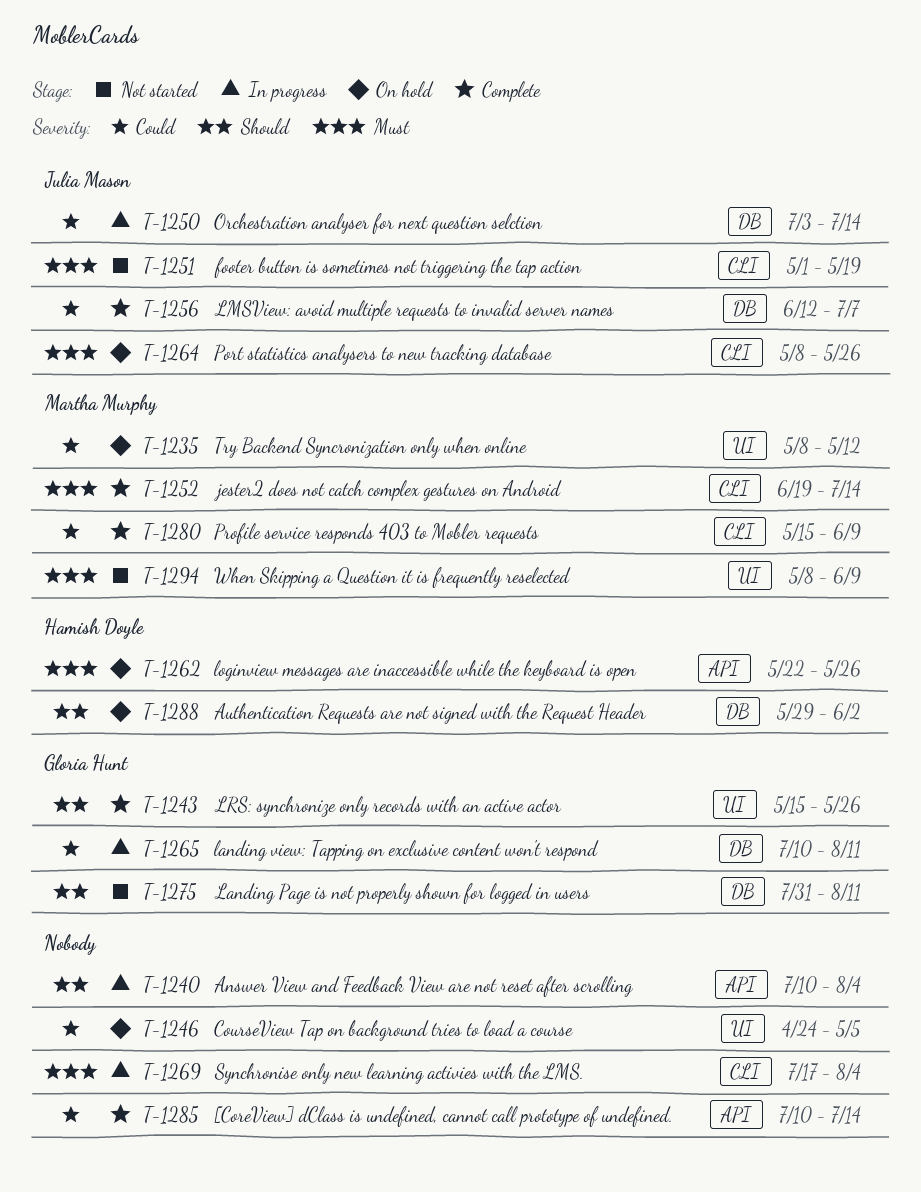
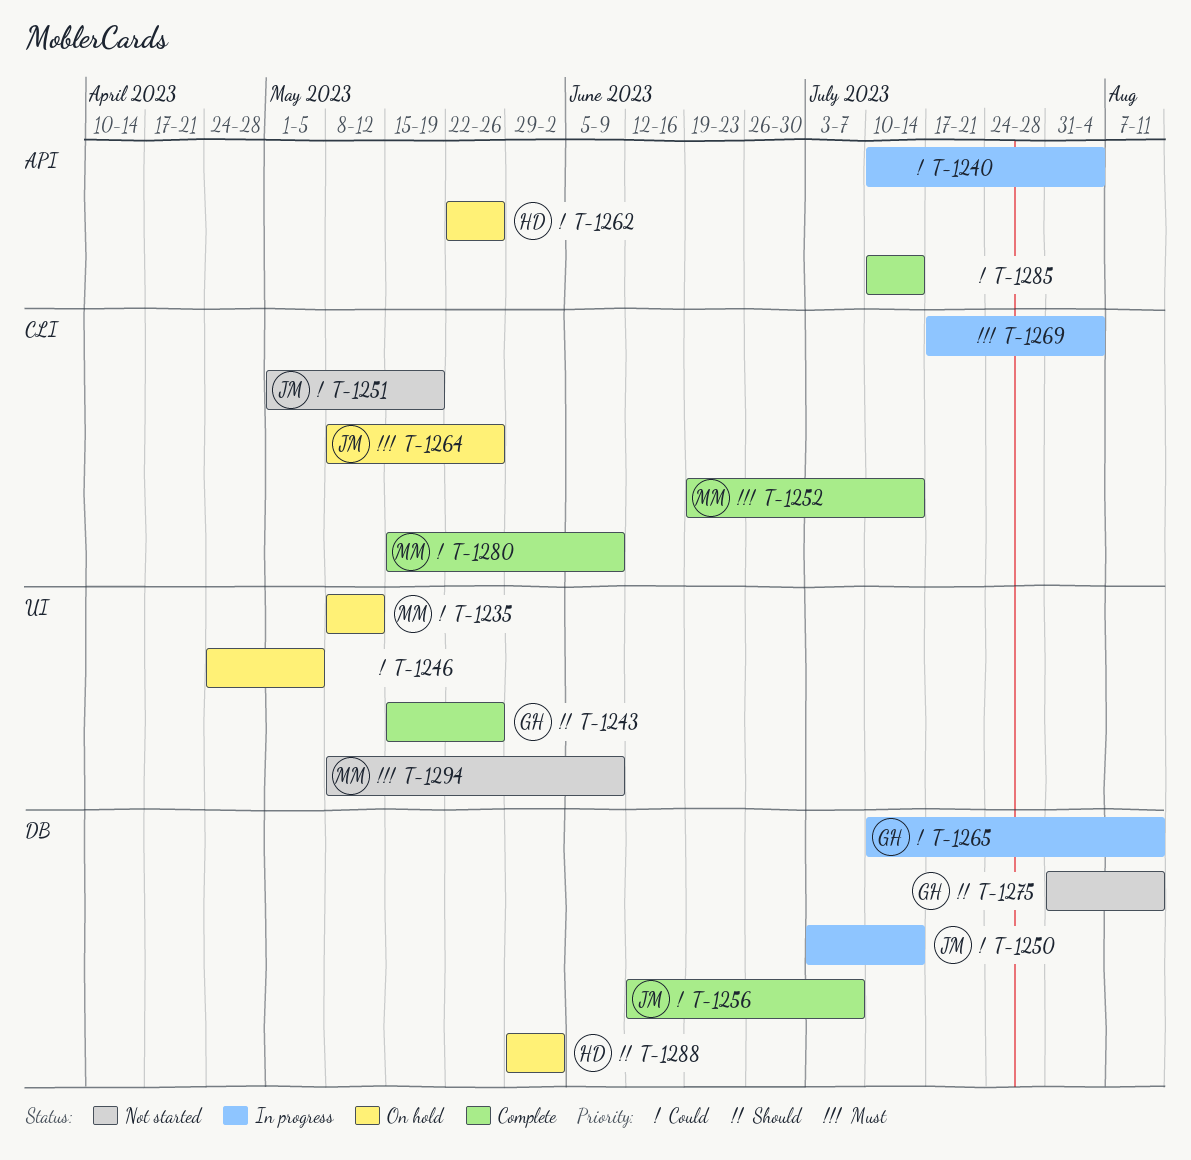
T-1240, priority: Should -> Could
T-1251, priority: Must -> Could
T-1262, priority: Must -> Could

